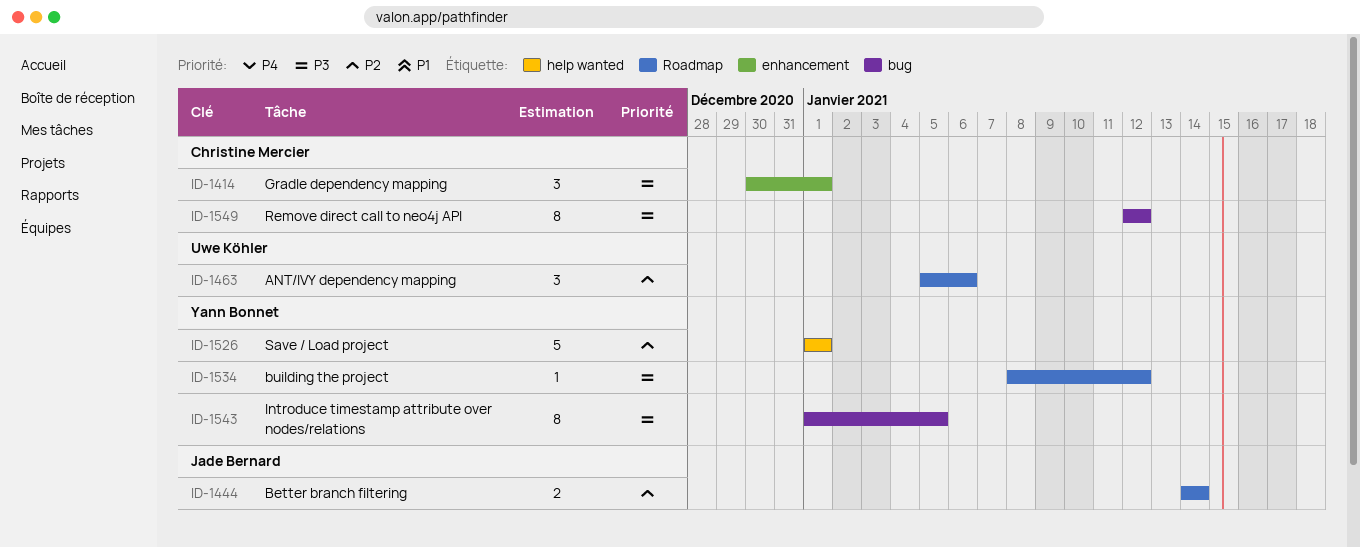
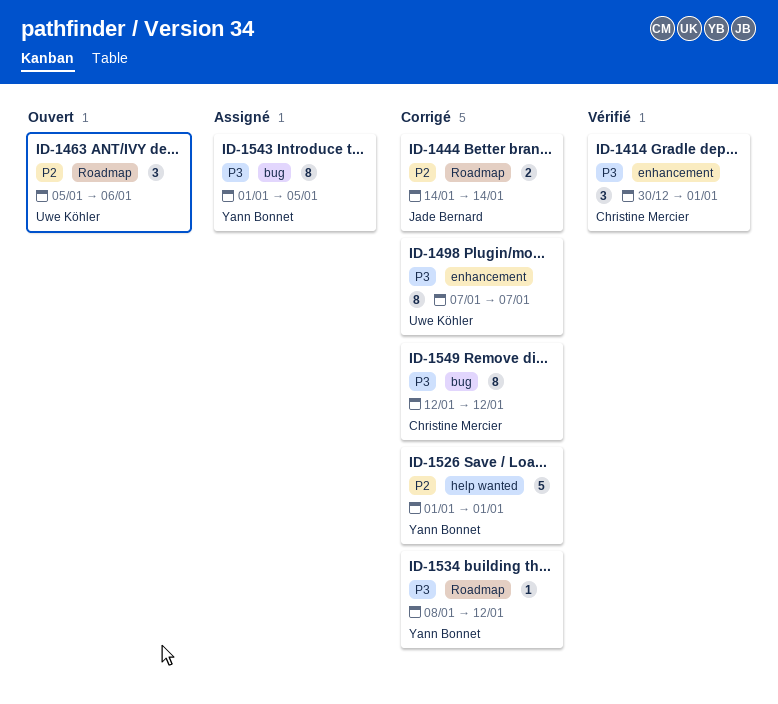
ID-1498: none -> present

